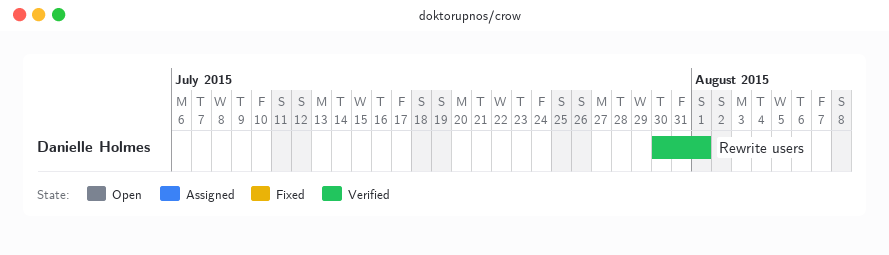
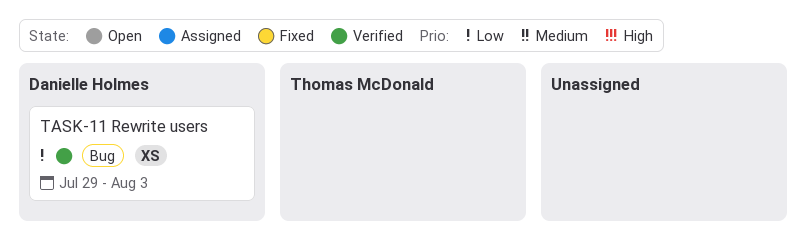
Rewrite users, start: Jul 30 -> Jul 29
Rewrite users, due: Aug 1 -> Aug 3

